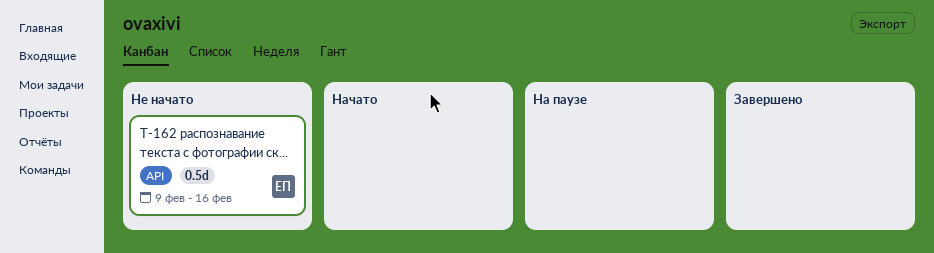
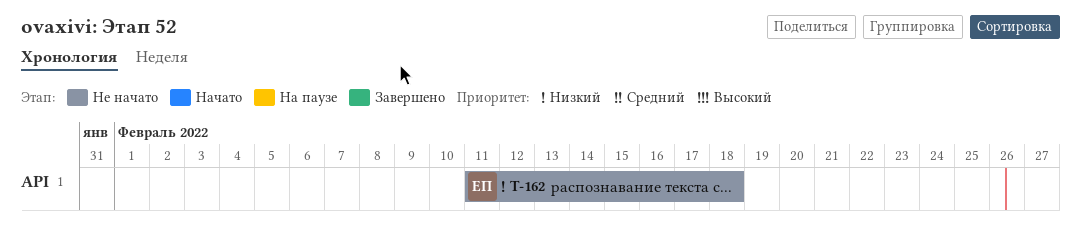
T-162, start: Feb 9 -> Feb 11
T-162, due: Feb 16 -> Feb 18

